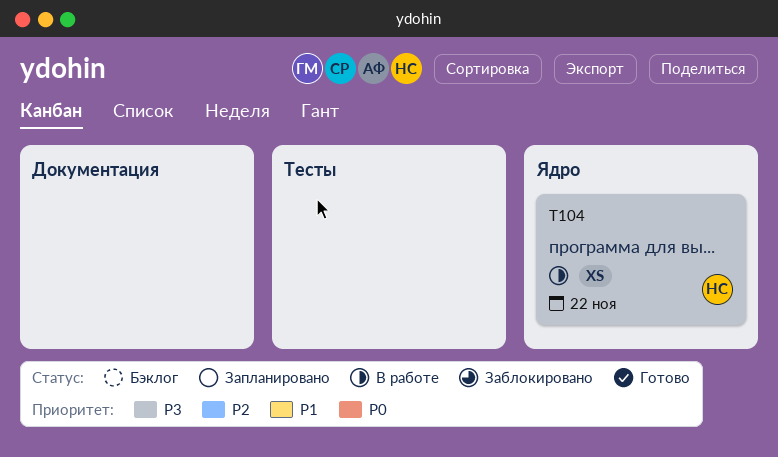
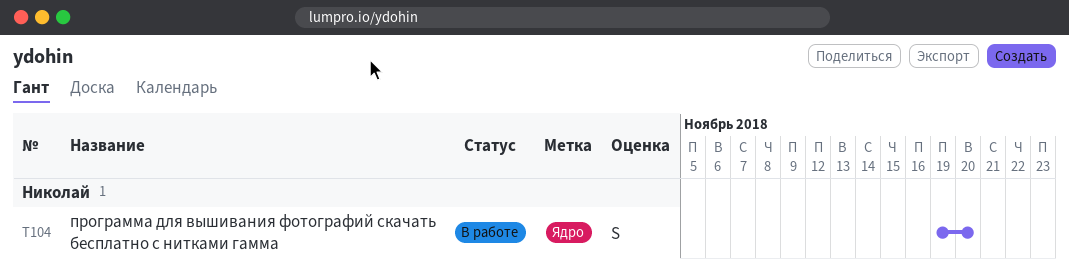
T104, estimate: XS -> S
T104, due: Nov 22 -> Nov 20

